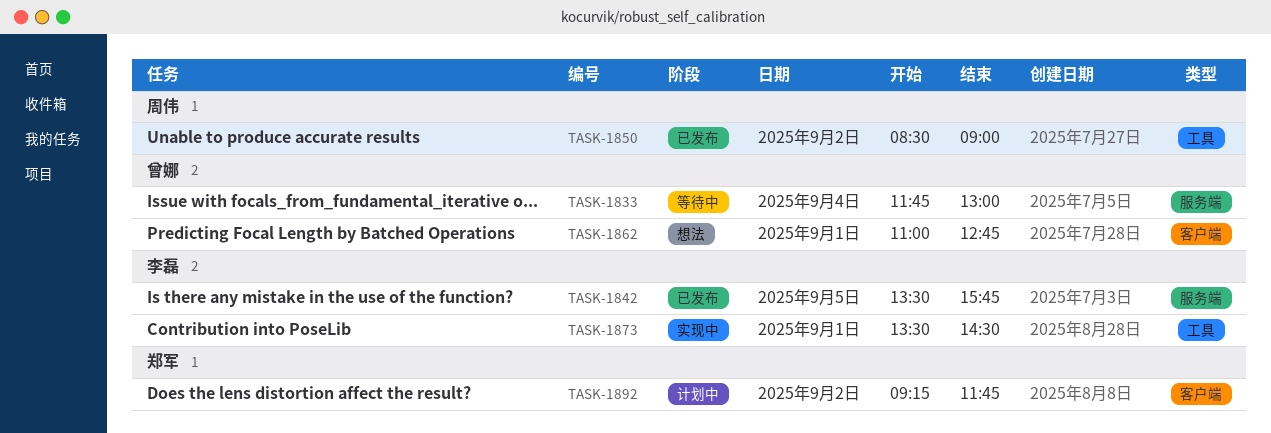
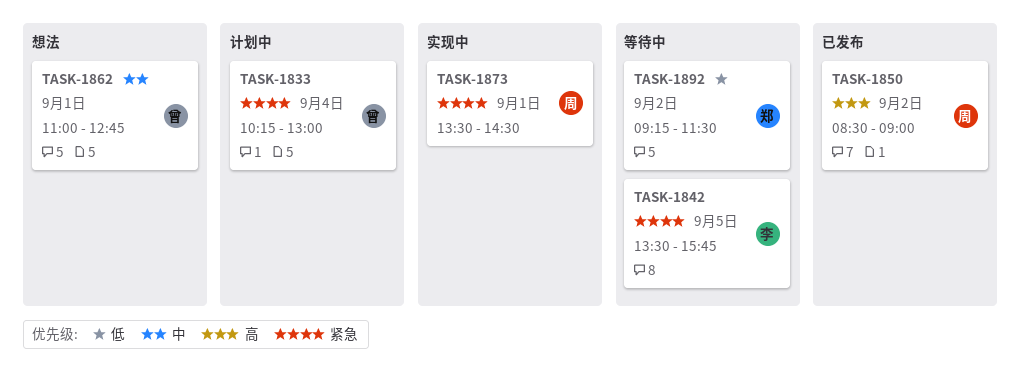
TASK-1833, status: 等待中 -> 计划中
TASK-1833, begins: 11:45 -> 10:15
TASK-1842, status: 已发布 -> 等待中
TASK-1873, owner: 李磊 -> 周伟
TASK-1892, status: 计划中 -> 等待中
TASK-1892, ends: 11:45 -> 11:30

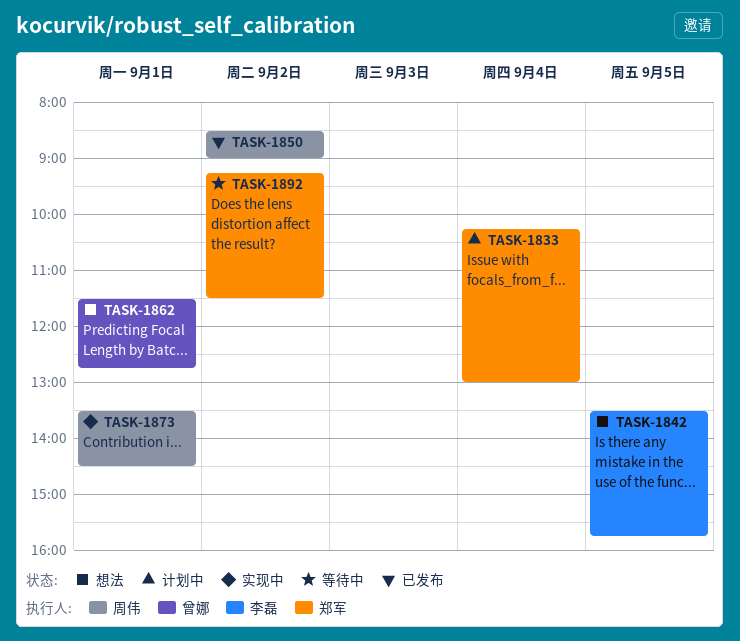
TASK-1833, owner: 曾娜 -> 郑军
TASK-1842, status: 等待中 -> 想法
TASK-1862, begins: 11:00 -> 11:30

